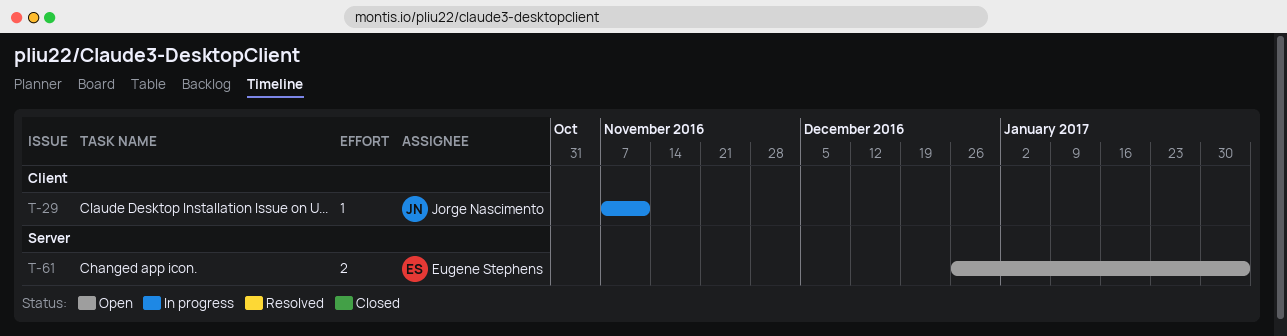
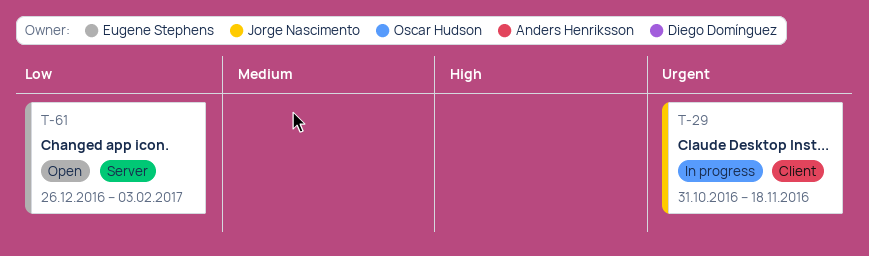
T-29, start: Nov 7 -> Oct 31
T-29, due: Nov 11 -> Nov 18

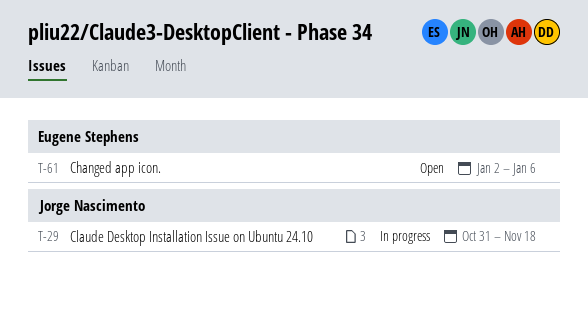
T-61, start: Dec 26 -> Jan 2
T-61, due: Feb 3 -> Jan 6

